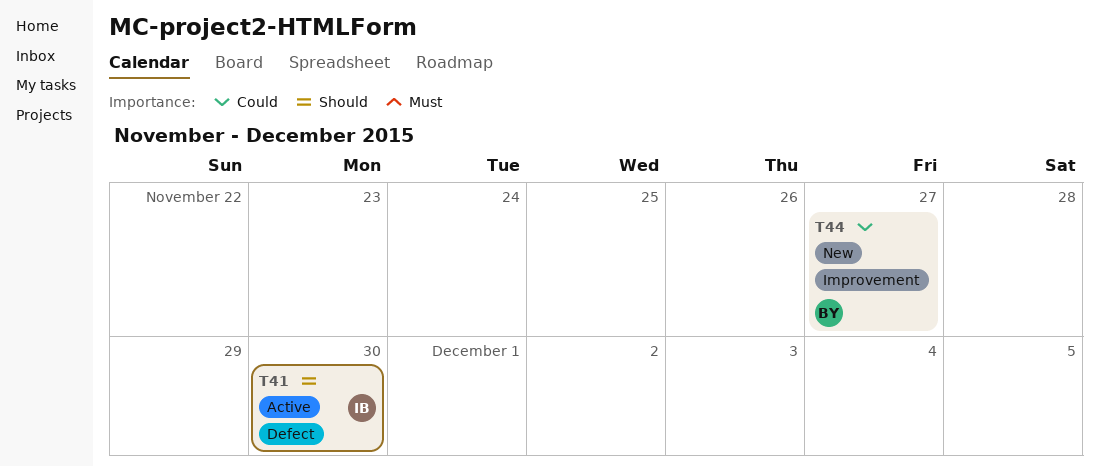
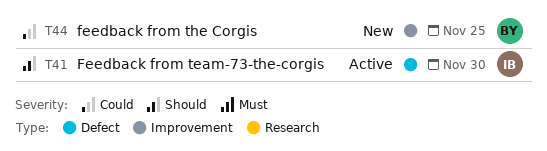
T44, due: Nov 27 -> Nov 25

